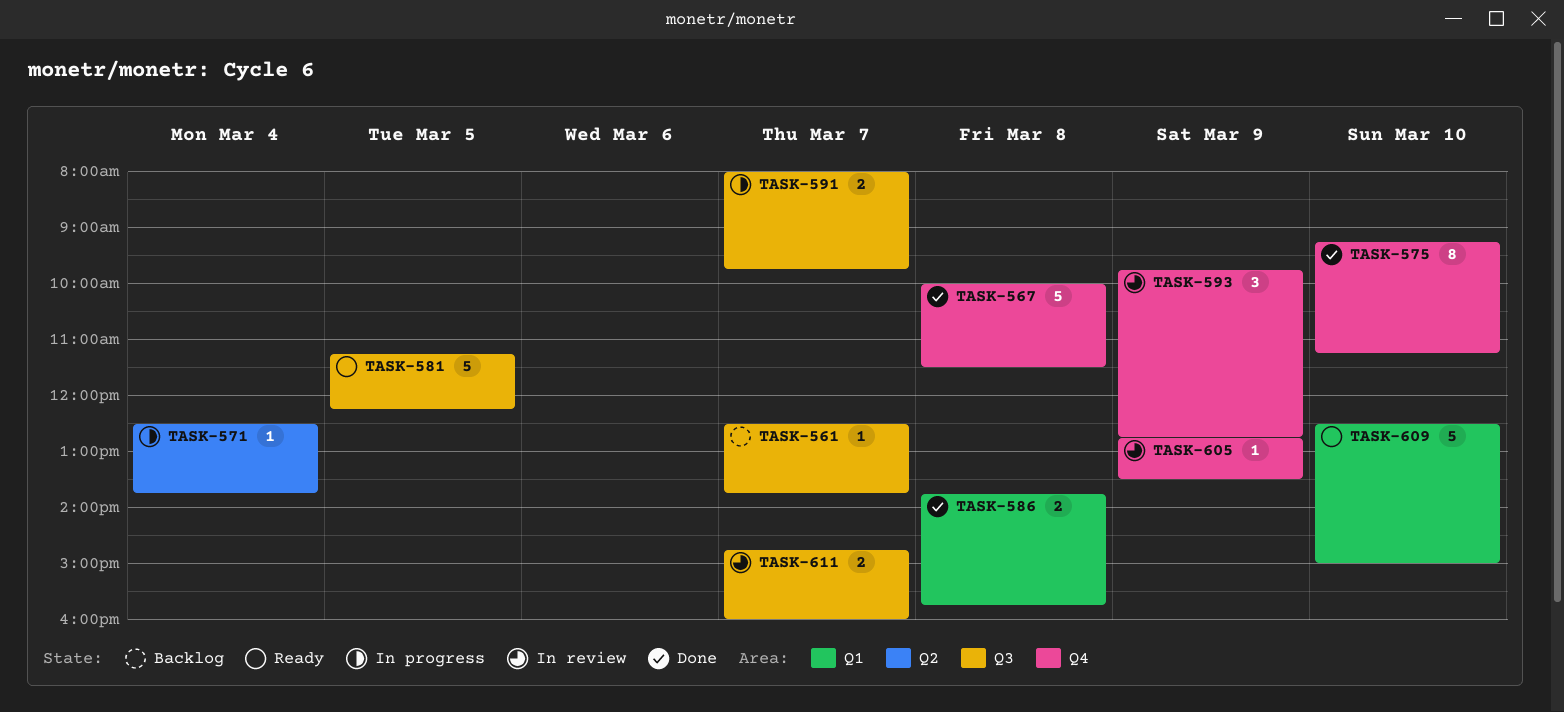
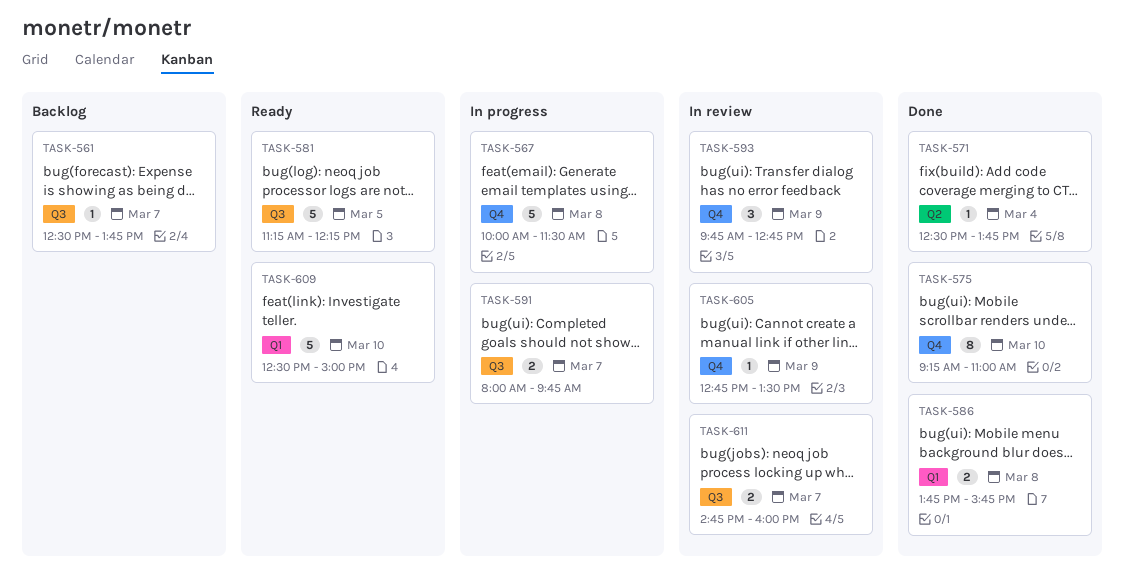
TASK-567, status: Done -> In progress
TASK-571, status: In progress -> Done
TASK-575, ends: 11:15 -> 11:00

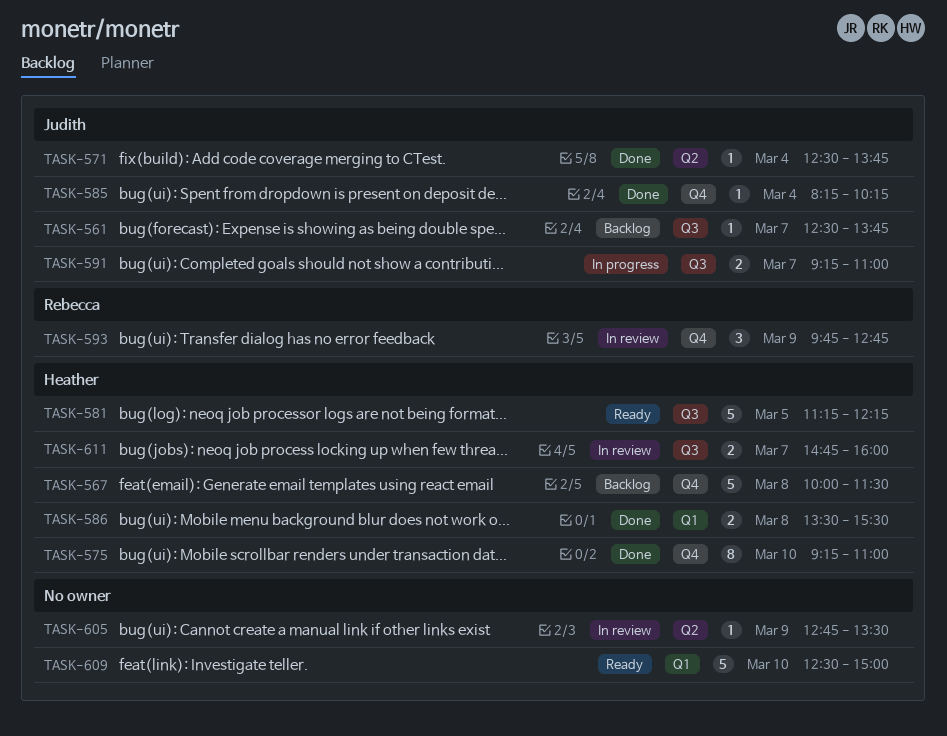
TASK-567, status: In progress -> Backlog
TASK-585: none -> present
TASK-586, begins: 13:45 -> 13:30
TASK-586, ends: 15:45 -> 15:30
TASK-591, begins: 08:00 -> 09:15
TASK-591, ends: 09:45 -> 11:00
TASK-605, label: Q4 -> Q2

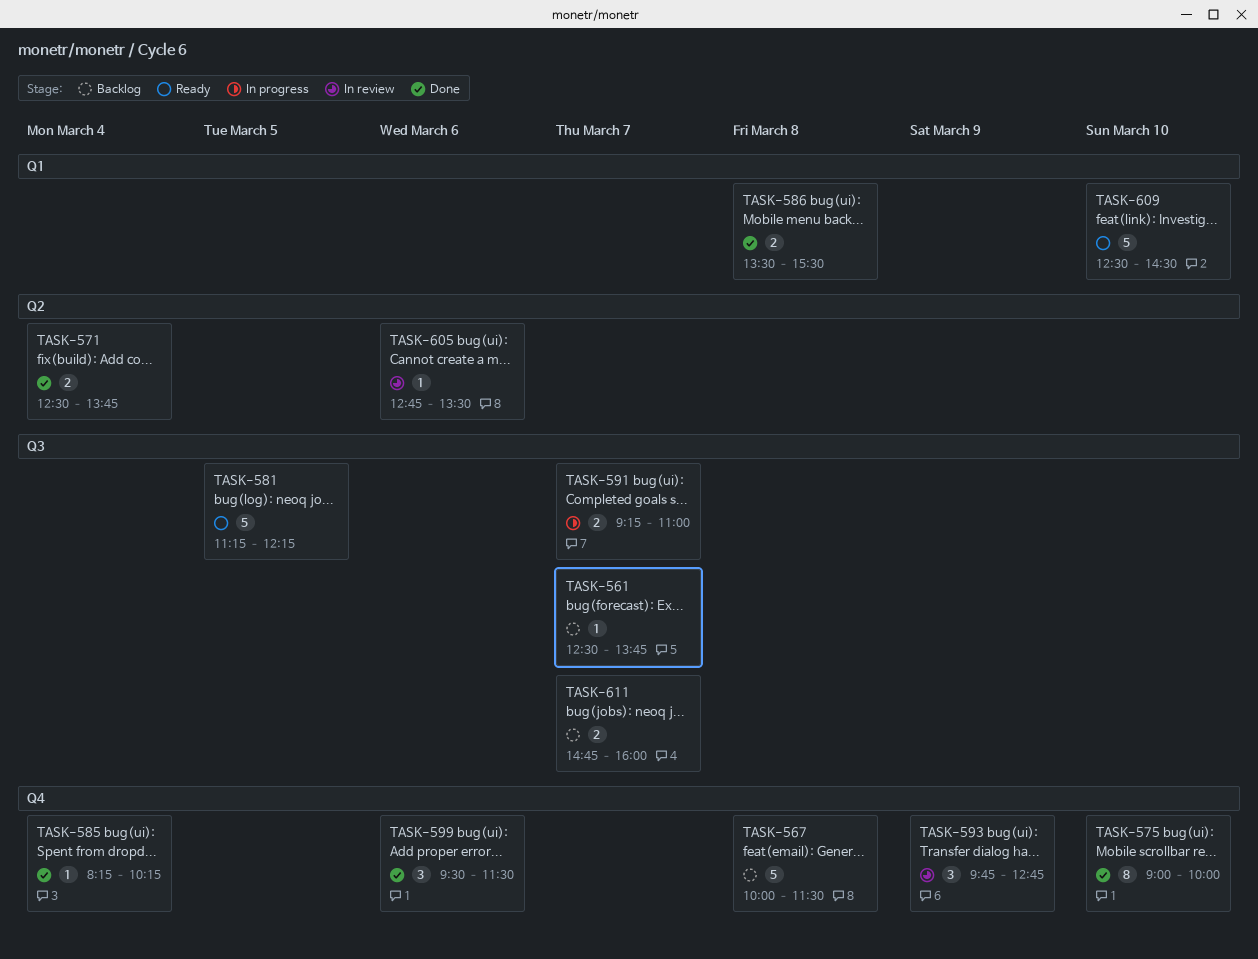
TASK-571, estimate: 1 -> 2
TASK-575, begins: 09:15 -> 09:00
TASK-575, ends: 11:00 -> 10:00
TASK-599: none -> present
TASK-605, day: Mar 9 -> Mar 6
TASK-609, ends: 15:00 -> 14:30
TASK-611, status: In review -> Backlog

